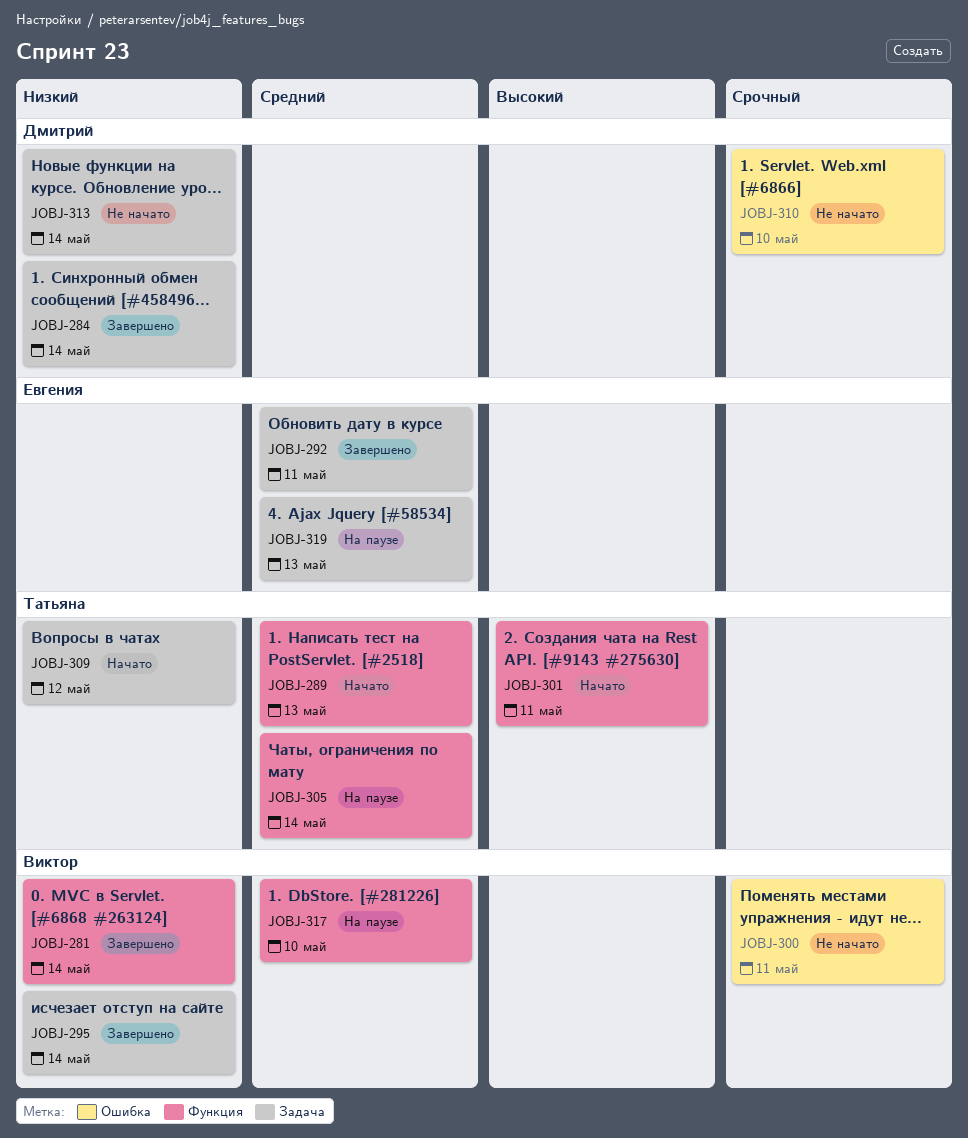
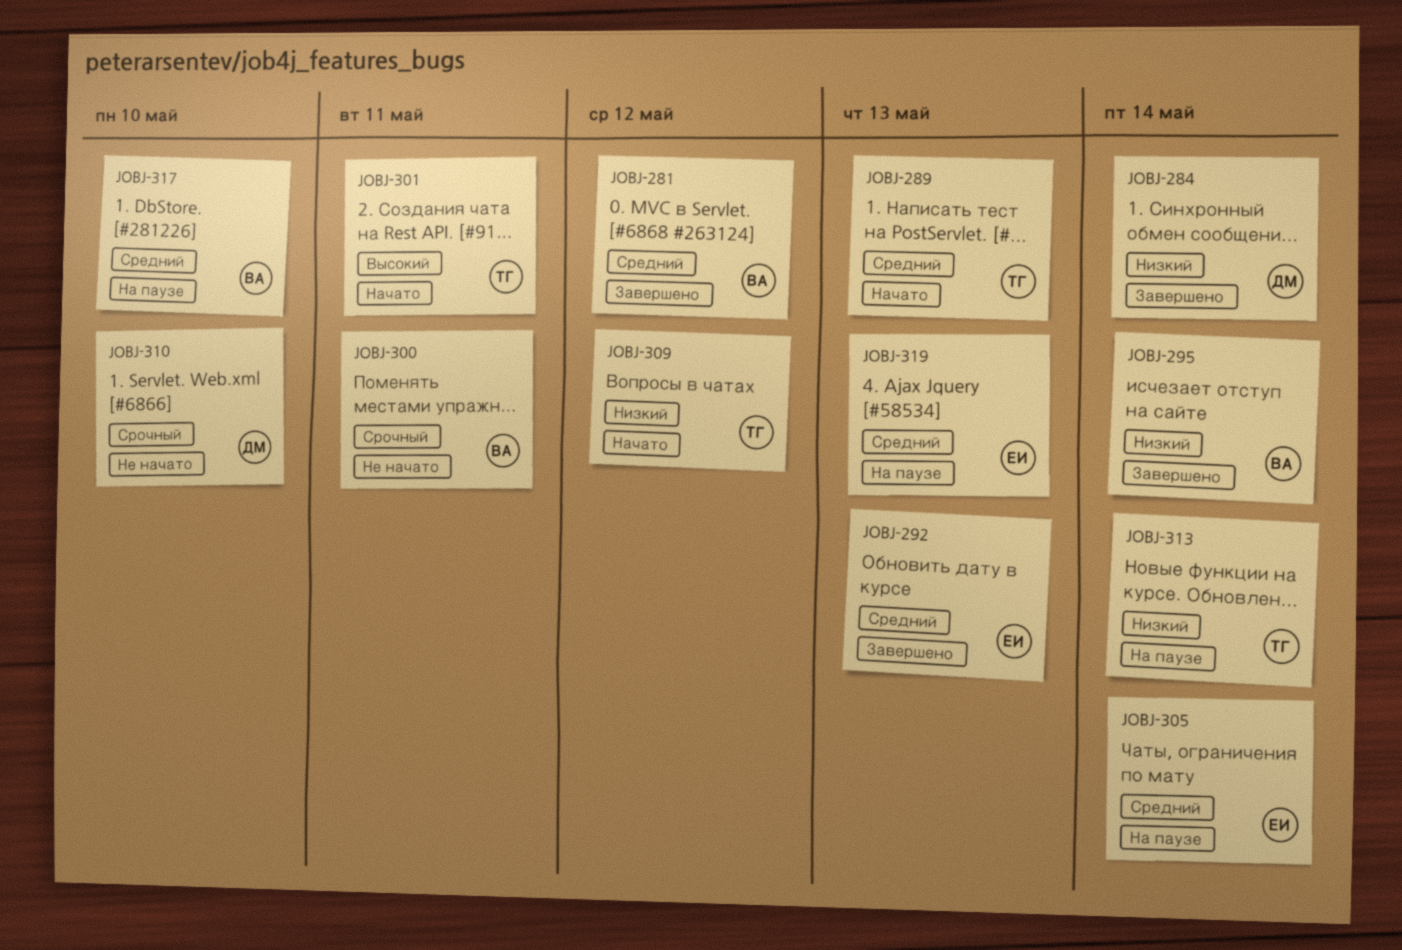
JOBJ-281, priority: Низкий -> Средний
JOBJ-281, due: May 14 -> May 12
JOBJ-292, due: May 11 -> May 13
JOBJ-305, owner: Татьяна -> Евгения
JOBJ-313, status: Не начато -> На паузе
JOBJ-313, owner: Дмитрий -> Татьяна

